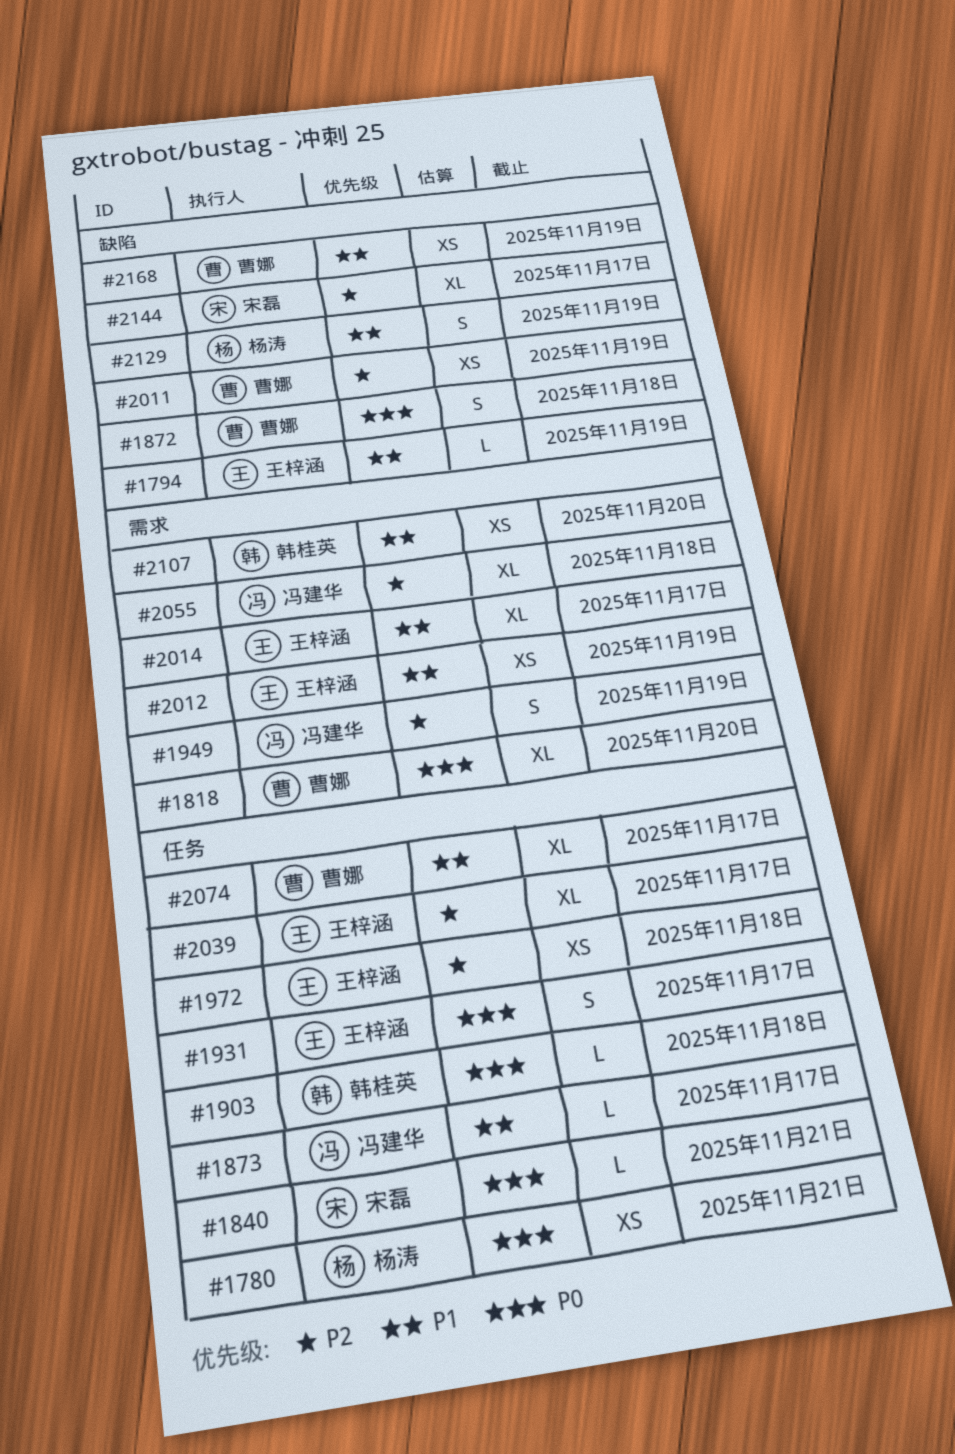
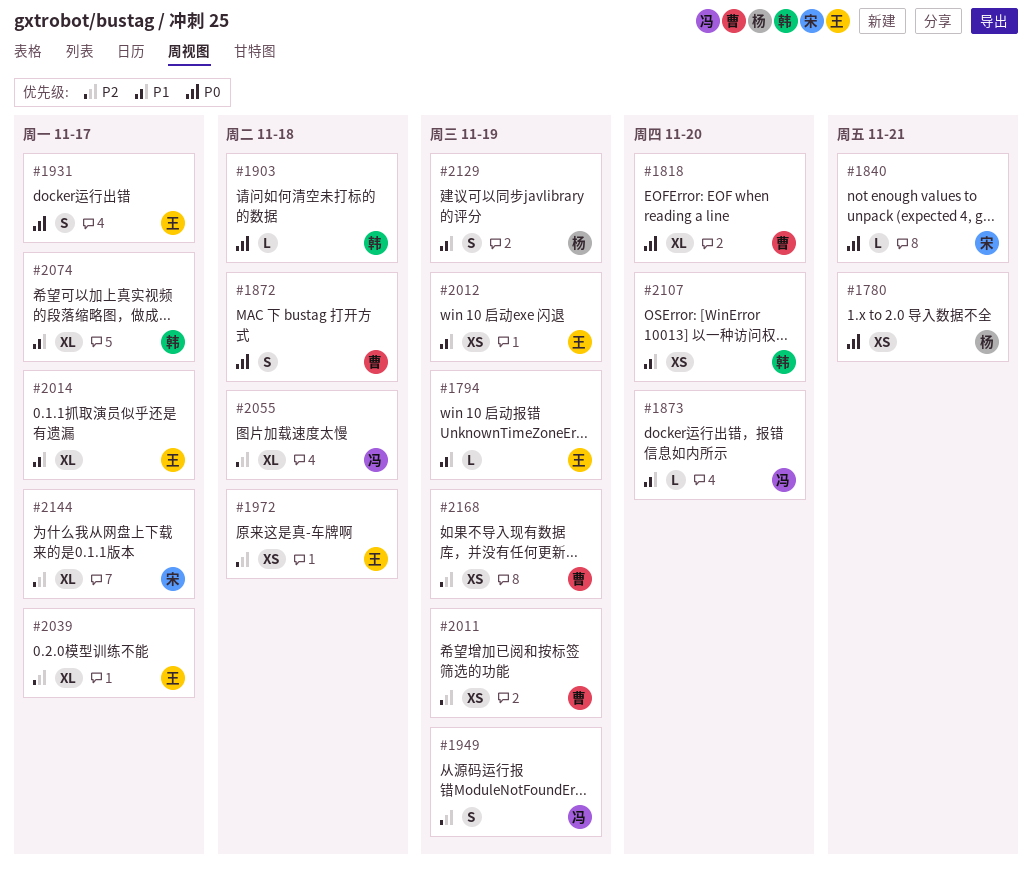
#1873, due: Nov 17 -> Nov 20
#2074, owner: 曹娜 -> 韩桂英
#2168, priority: P1 -> P2

